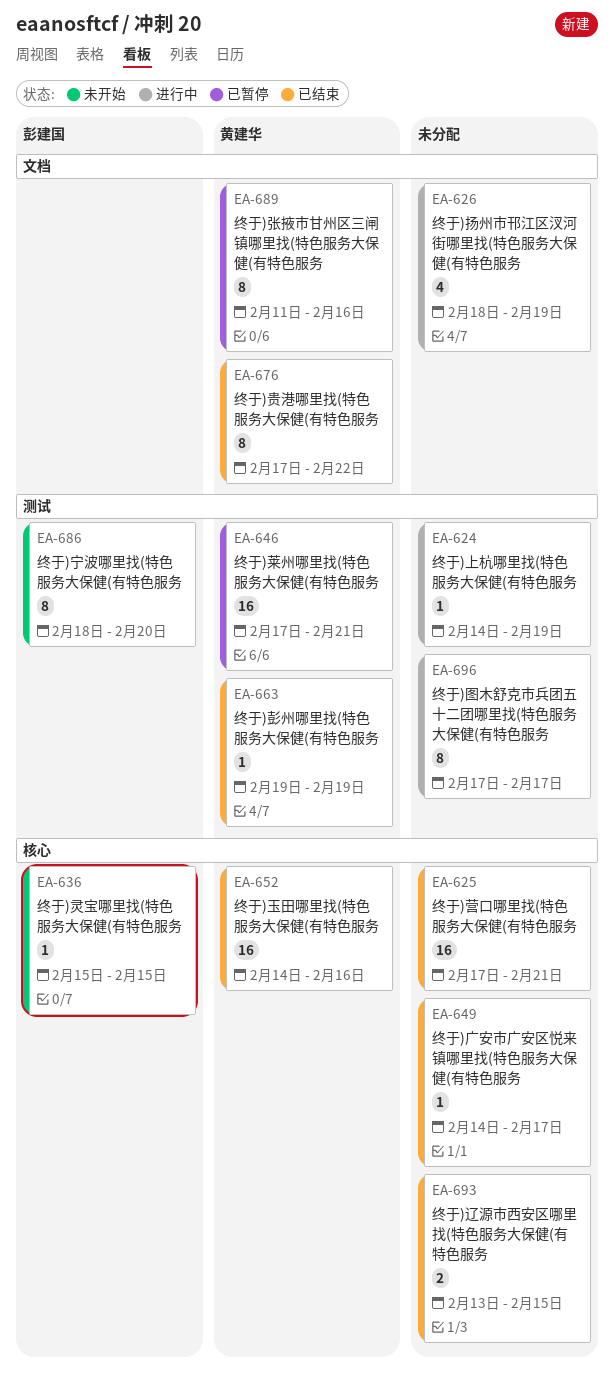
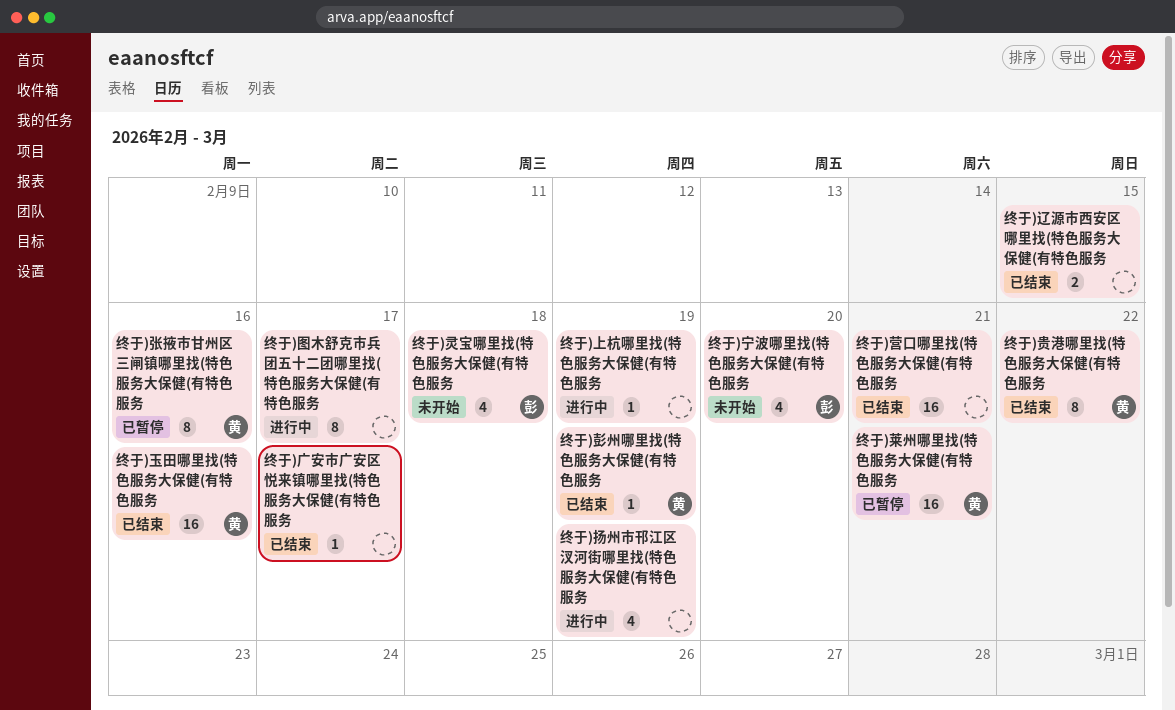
终于)宁波哪里找(特色服务大保健(有特色服务, estimate: 8 -> 4
终于)灵宝哪里找(特色服务大保健(有特色服务, estimate: 1 -> 4
终于)灵宝哪里找(特色服务大保健(有特色服务, due: Feb 15 -> Feb 18

